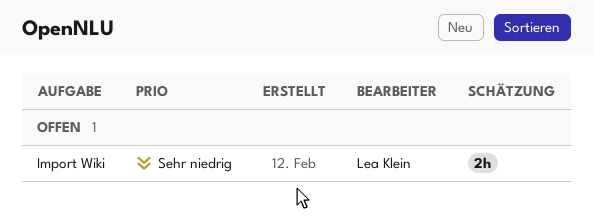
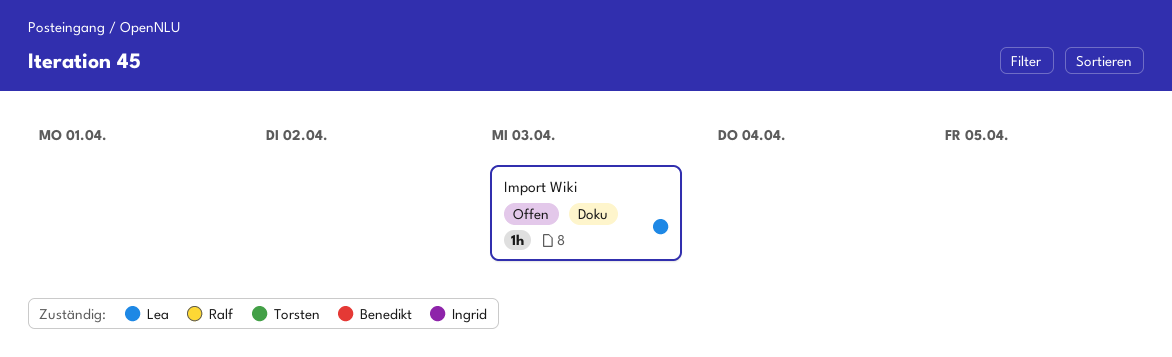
Import Wiki, estimate: 2h -> 1h

